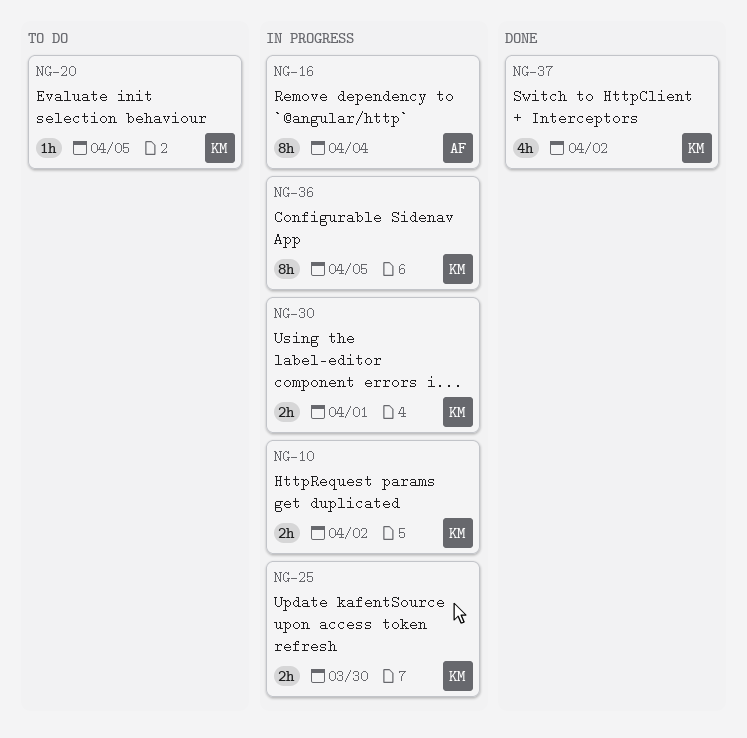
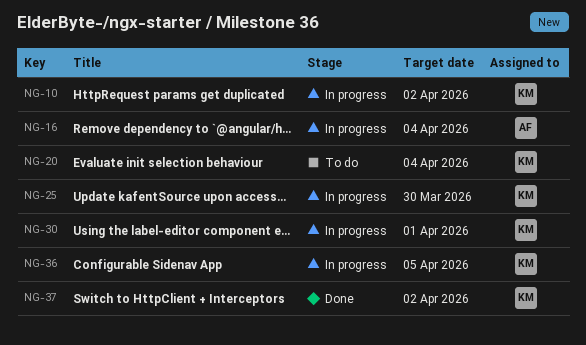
NG-20, due: Apr 5 -> Apr 4

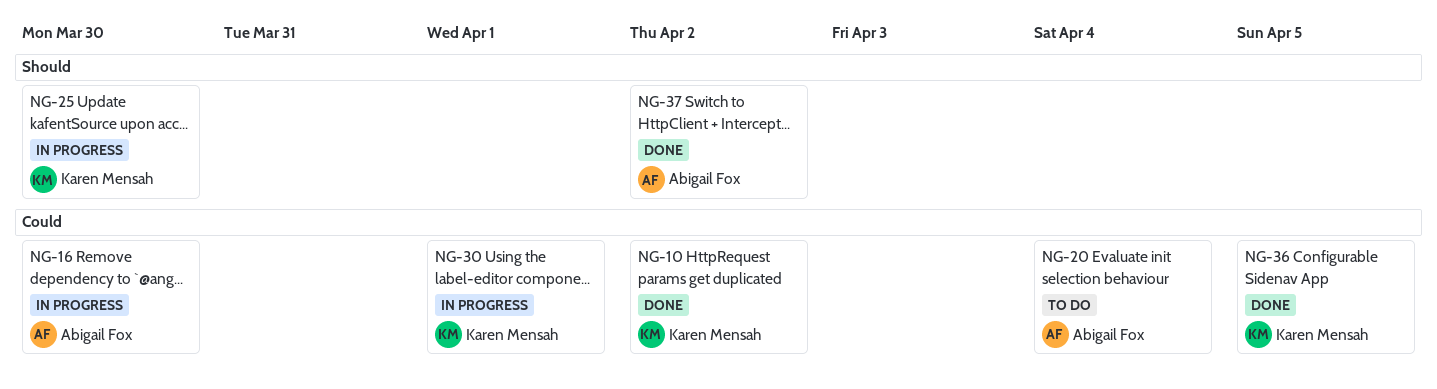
NG-10, status: In progress -> Done
NG-16, due: Apr 4 -> Mar 30
NG-20, owner: Karen Mensah -> Abigail Fox
NG-36, status: In progress -> Done
NG-37, owner: Karen Mensah -> Abigail Fox

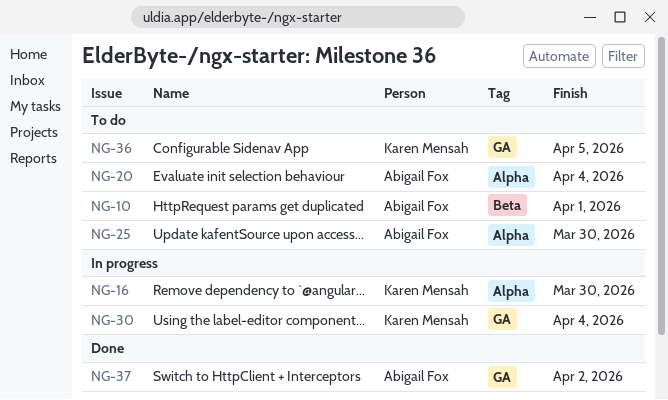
NG-10, status: Done -> To do
NG-10, owner: Karen Mensah -> Abigail Fox
NG-10, due: Apr 2 -> Apr 1
NG-16, owner: Abigail Fox -> Karen Mensah
NG-25, status: In progress -> To do
NG-25, owner: Karen Mensah -> Abigail Fox
NG-30, due: Apr 1 -> Apr 4
NG-36, status: Done -> To do

